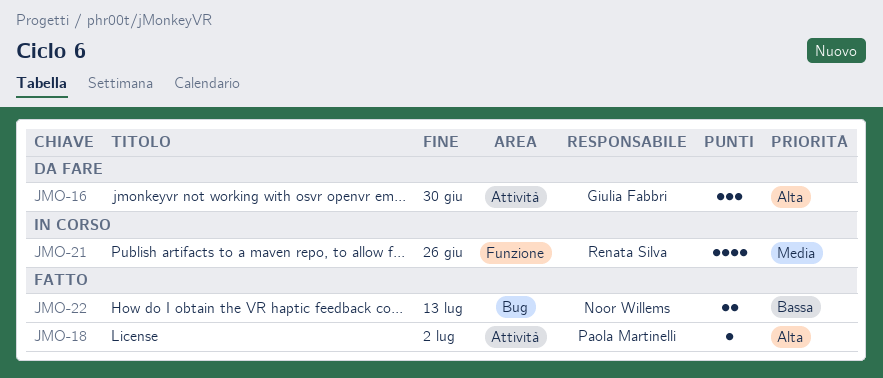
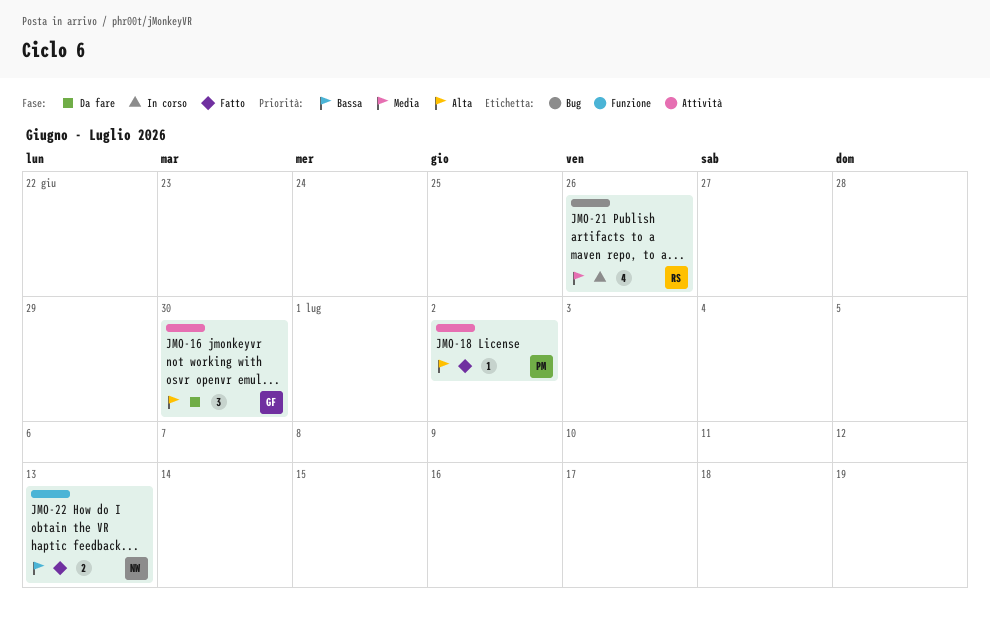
JMO-21, label: Funzione -> Bug
JMO-22, label: Bug -> Funzione

